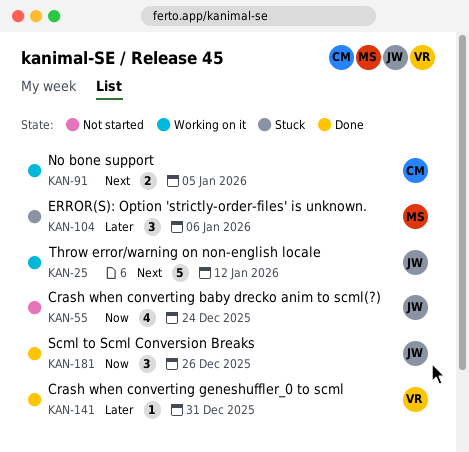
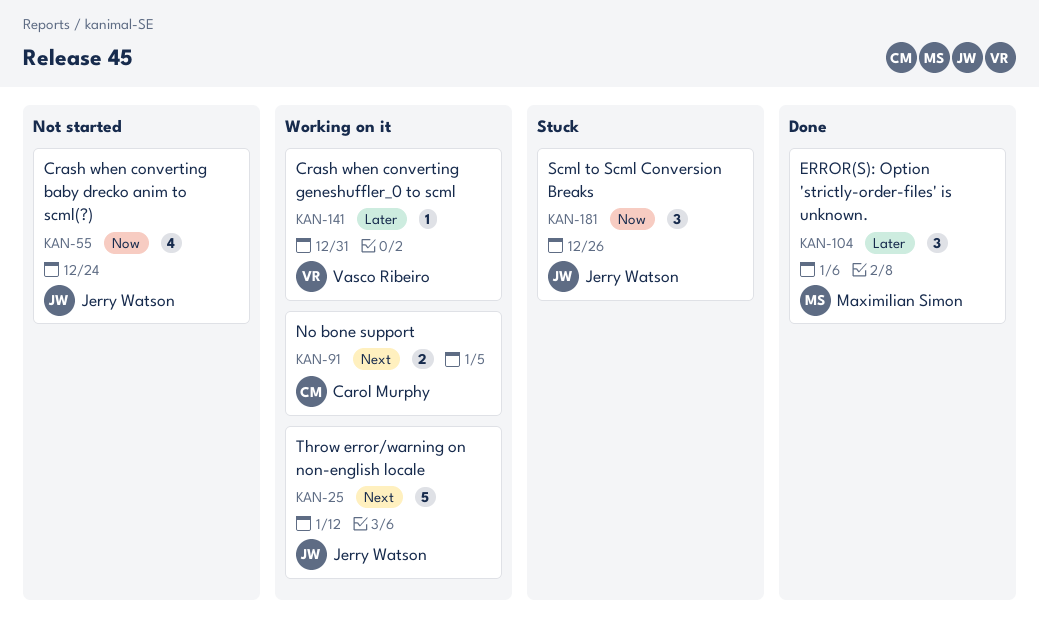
KAN-104, status: Stuck -> Done
KAN-141, status: Done -> Working on it
KAN-181, status: Done -> Stuck

